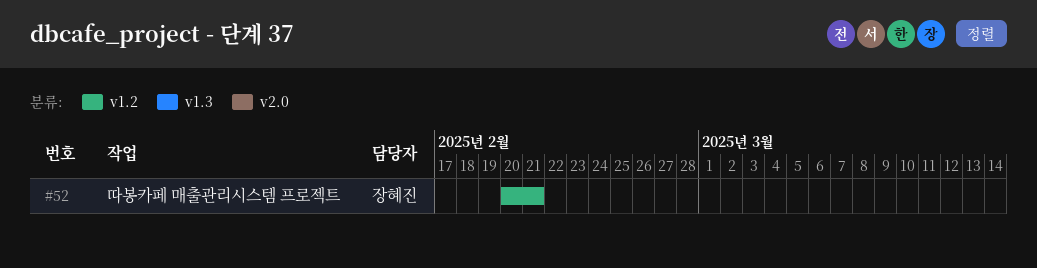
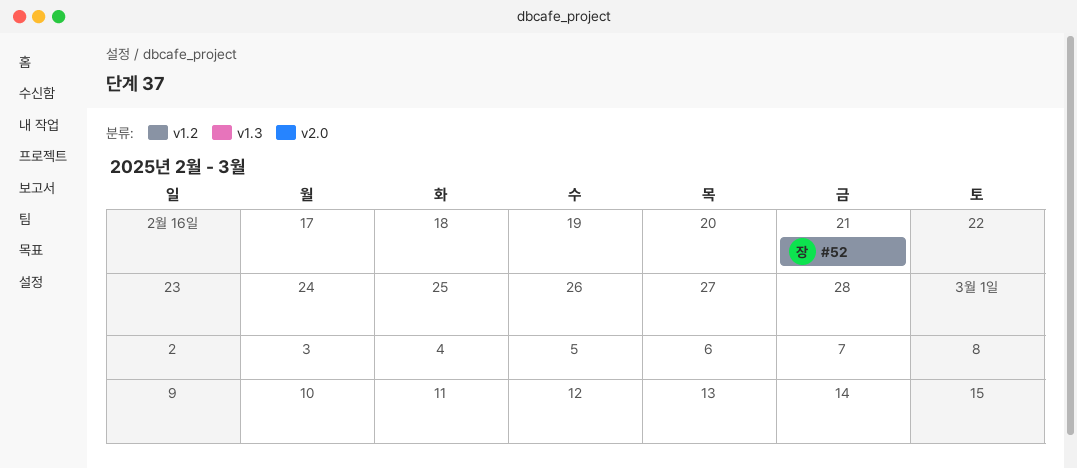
#52, start: Feb 20 -> Feb 21

